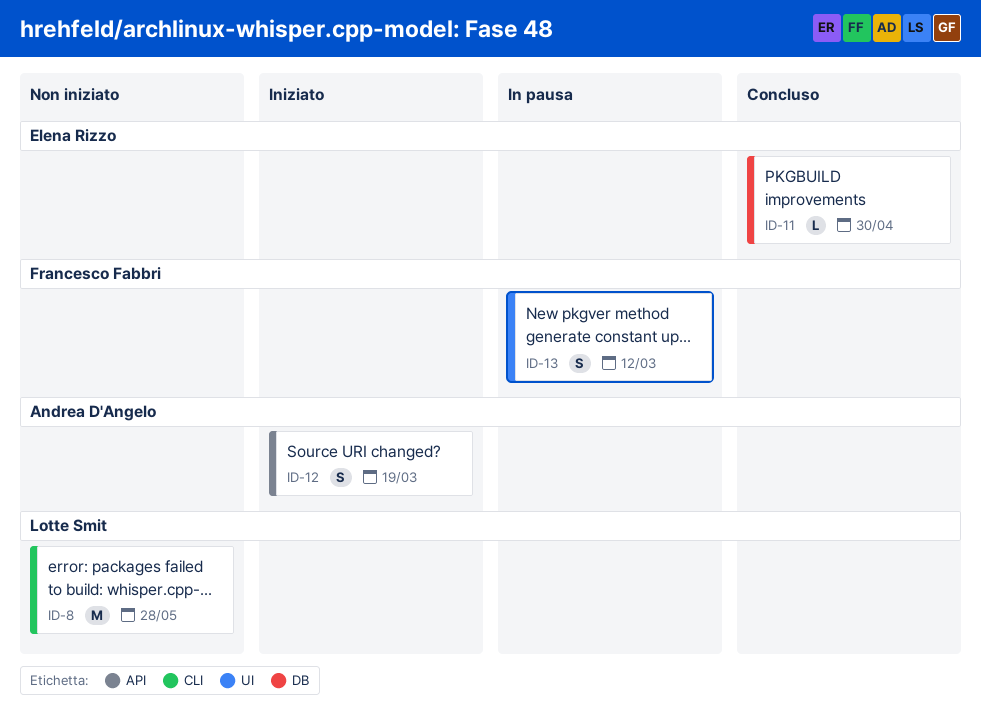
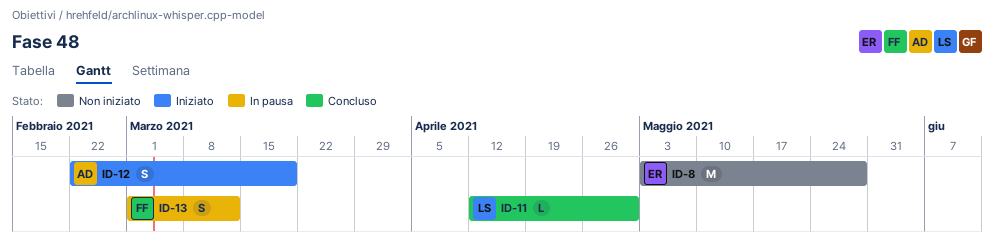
ID-8, owner: Lotte Smit -> Elena Rizzo
ID-11, owner: Elena Rizzo -> Lotte Smit

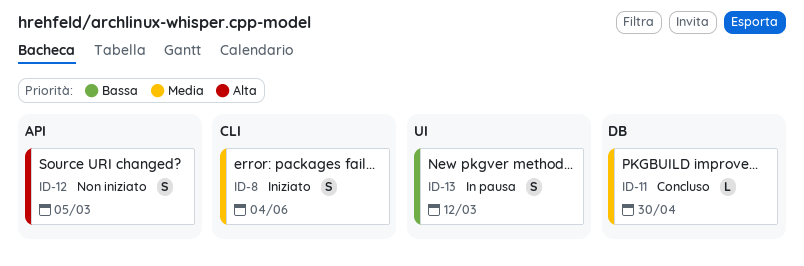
ID-8, status: Non iniziato -> Iniziato
ID-8, estimate: M -> S
ID-8, due: May 28 -> Jun 4
ID-12, status: Iniziato -> Non iniziato
ID-12, due: Mar 19 -> Mar 5

